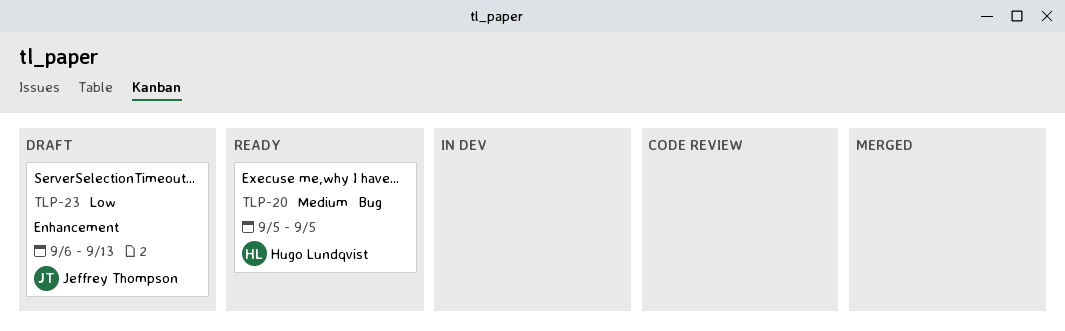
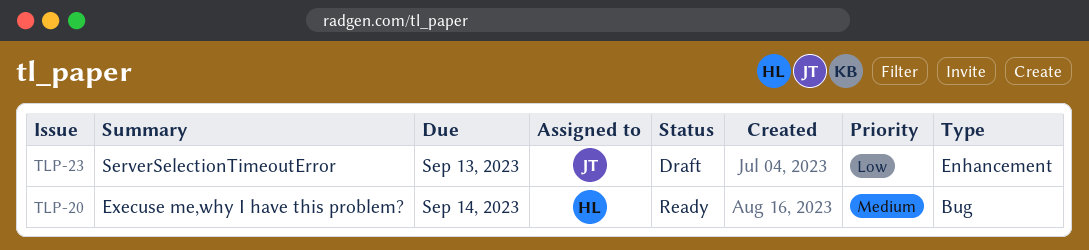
TLP-20, due: Sep 5 -> Sep 14

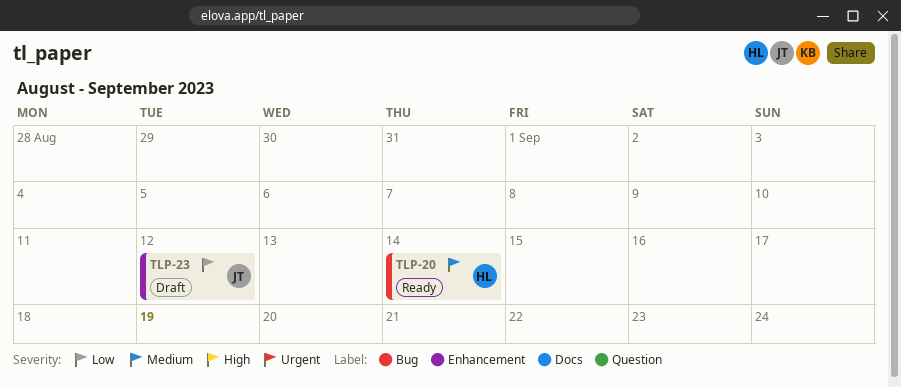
TLP-23, due: Sep 13 -> Sep 12

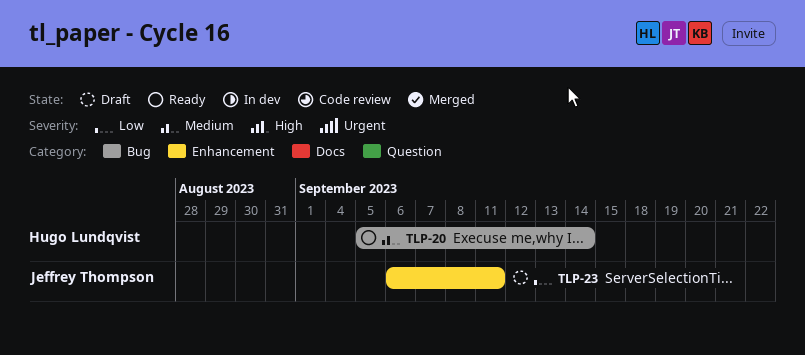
TLP-23, due: Sep 12 -> Sep 11

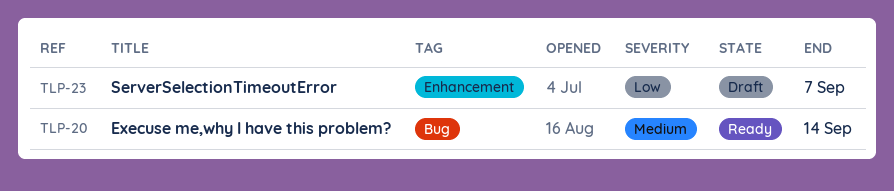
TLP-23, due: Sep 11 -> Sep 7

